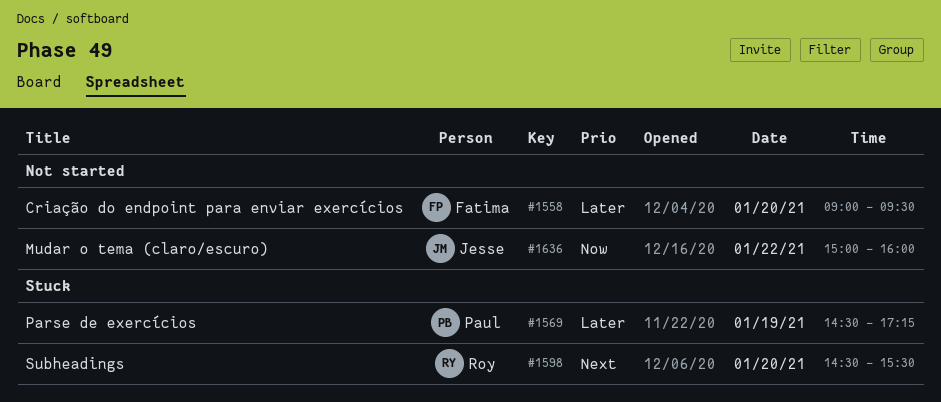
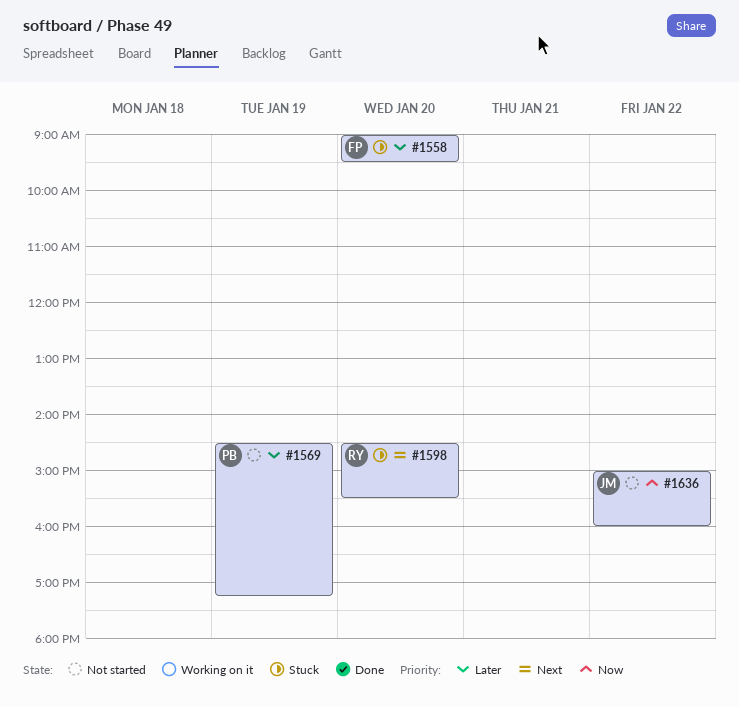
#1558, status: Not started -> Stuck
#1569, status: Stuck -> Not started

